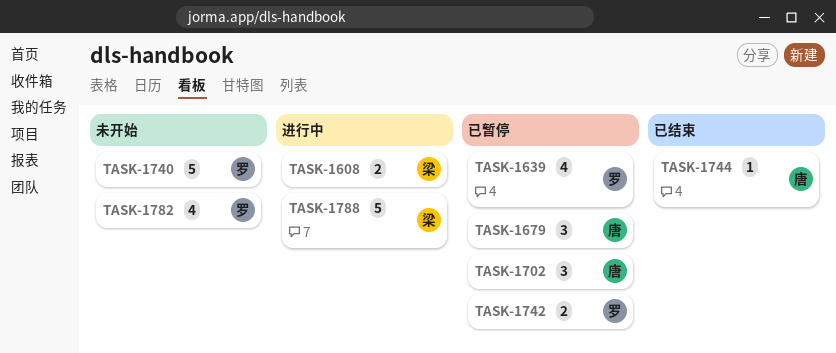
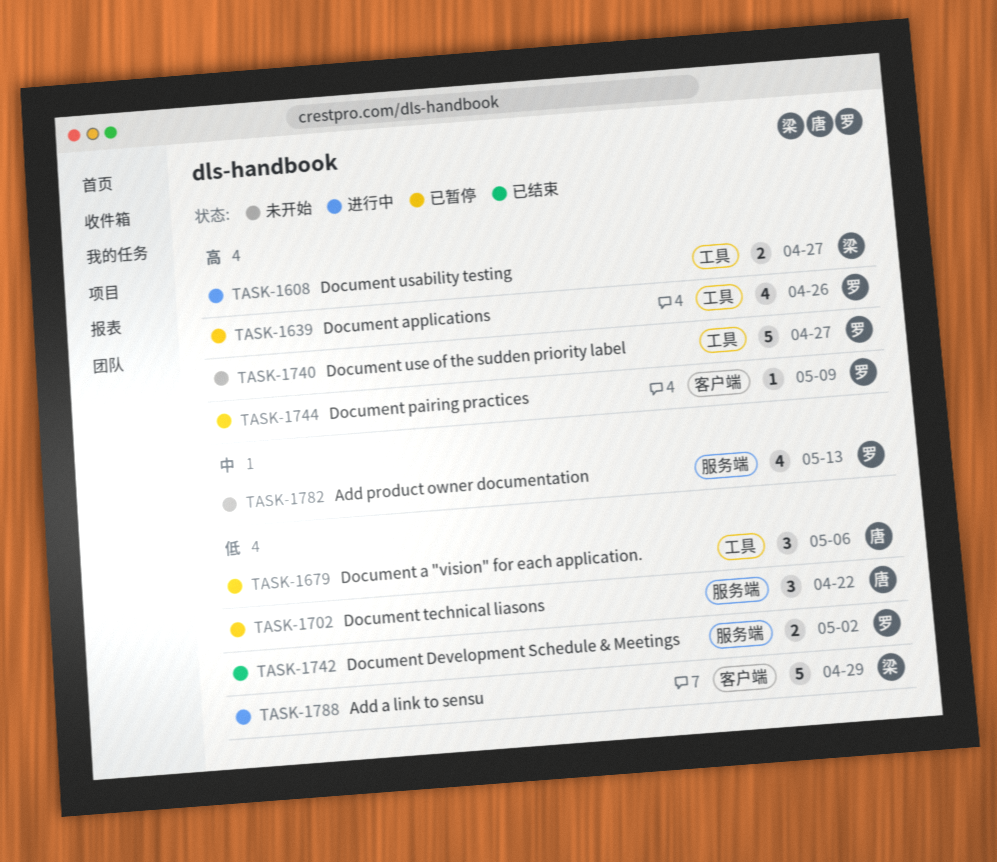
TASK-1742, status: 已暂停 -> 已结束
TASK-1744, status: 已结束 -> 已暂停
TASK-1744, owner: 唐 -> 罗

